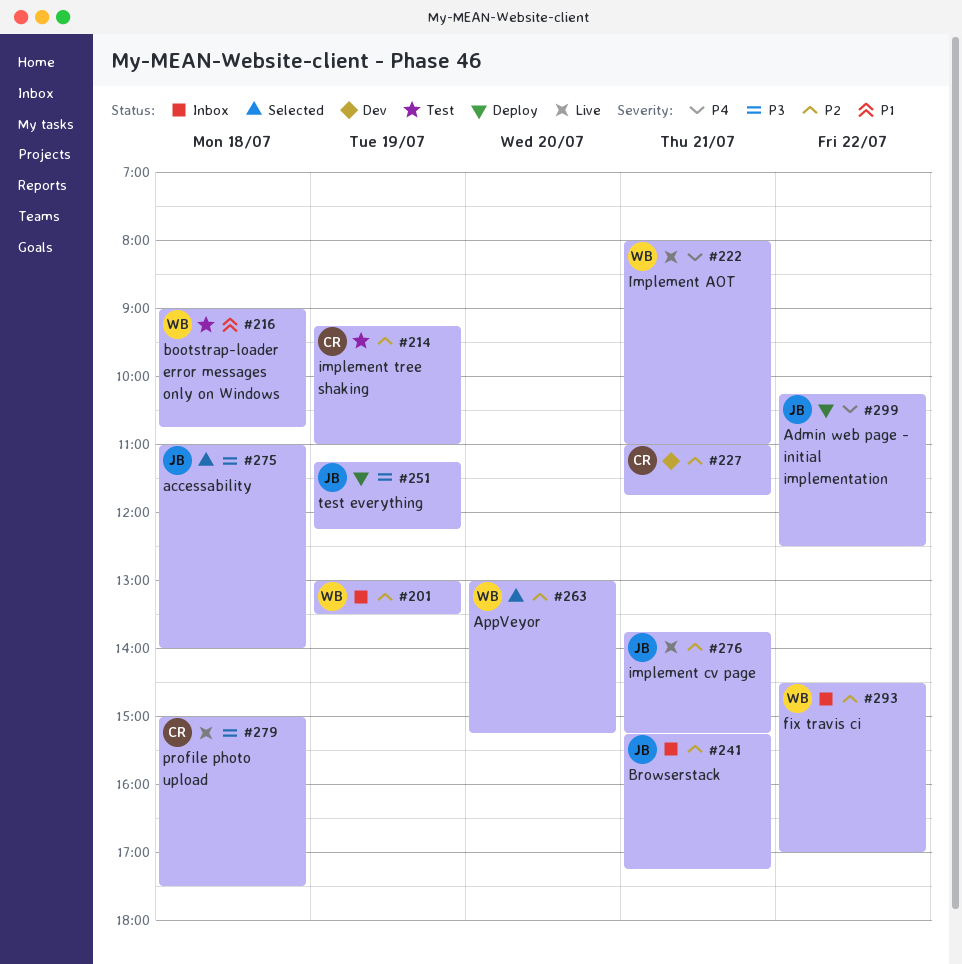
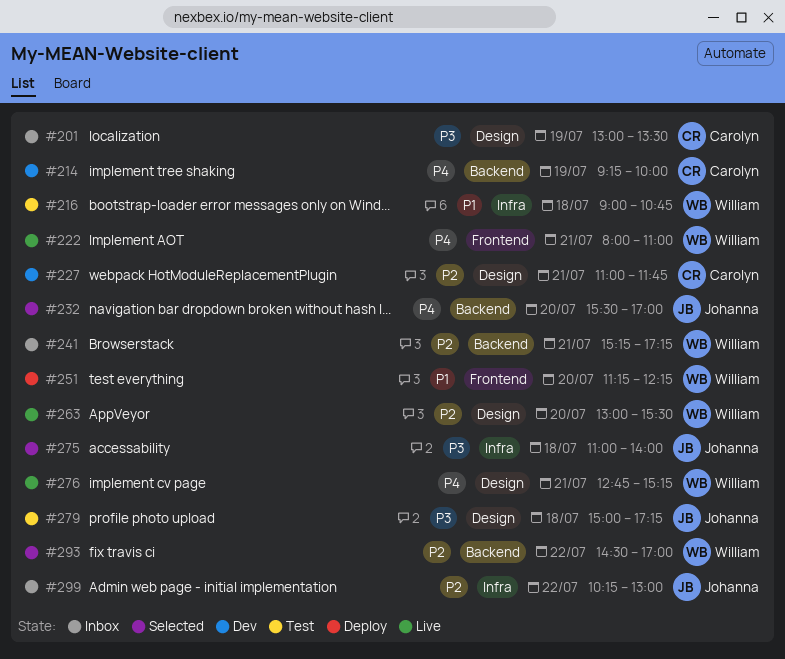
#201, owner: William -> Carolyn
#201, priority: P2 -> P3
#214, status: Test -> Dev
#214, priority: P2 -> P4
#214, ends: 11:00 -> 10:00
#232: none -> present
#241, owner: Johanna -> William
#251, owner: Johanna -> William
#251, priority: P3 -> P1
#251, day: Jul 19 -> Jul 20
#263, status: Selected -> Live
#263, ends: 15:15 -> 15:30
#276, owner: Johanna -> William
#276, priority: P2 -> P4
#276, begins: 13:45 -> 12:45
#279, status: Live -> Test
#279, owner: Carolyn -> Johanna
#279, ends: 17:30 -> 17:15
#293, status: Inbox -> Selected
#299, status: Deploy -> Inbox
#299, priority: P4 -> P2
#299, ends: 12:30 -> 13:00

